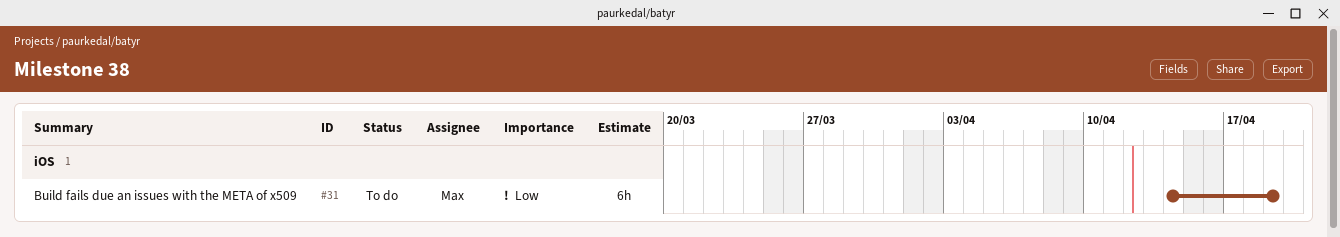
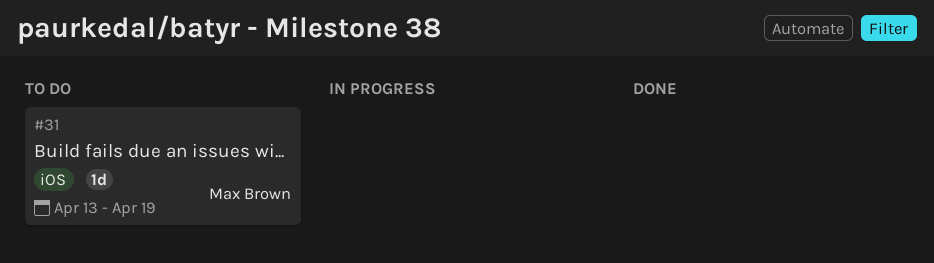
#31, estimate: 6h -> 1d
#31, start: Apr 14 -> Apr 13

